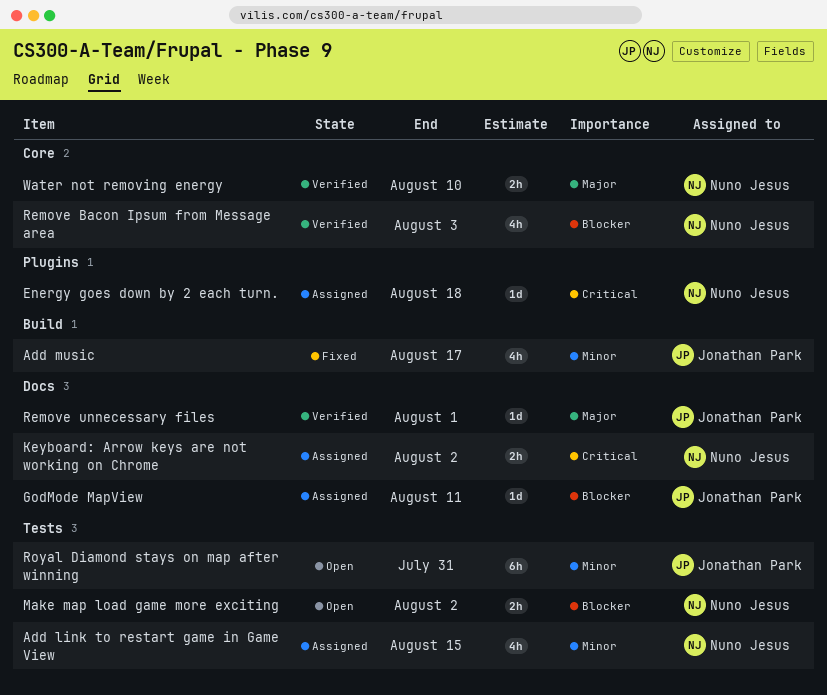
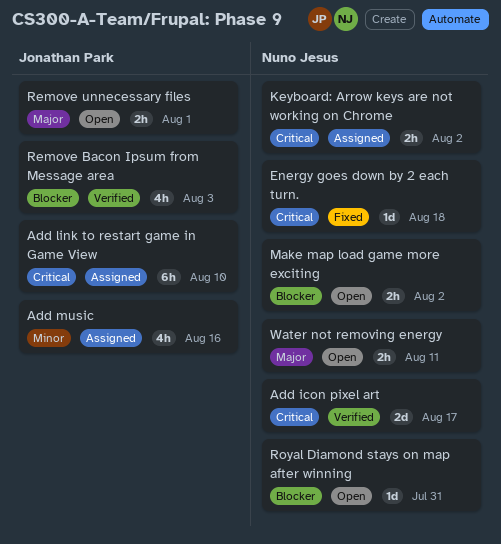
Add icon pixel art: none -> present
Add link to restart game in Game View, owner: Nuno Jesus -> Jonathan Park
Add link to restart game in Game View, priority: Minor -> Critical
Add link to restart game in Game View, estimate: 4h -> 6h
Add link to restart game in Game View, due: Aug 15 -> Aug 10
Add music, status: Fixed -> Assigned
Add music, due: Aug 17 -> Aug 16
Energy goes down by 2 each turn., status: Assigned -> Fixed
GodMode MapView: present -> none
Remove Bacon Ipsum from Message area, owner: Nuno Jesus -> Jonathan Park
Remove unnecessary files, status: Verified -> Open
Remove unnecessary files, estimate: 1d -> 2h
Royal Diamond stays on map after winning, owner: Jonathan Park -> Nuno Jesus
Royal Diamond stays on map after winning, priority: Minor -> Blocker
Royal Diamond stays on map after winning, estimate: 6h -> 1d
Water not removing energy, status: Verified -> Open
Water not removing energy, due: Aug 10 -> Aug 11

